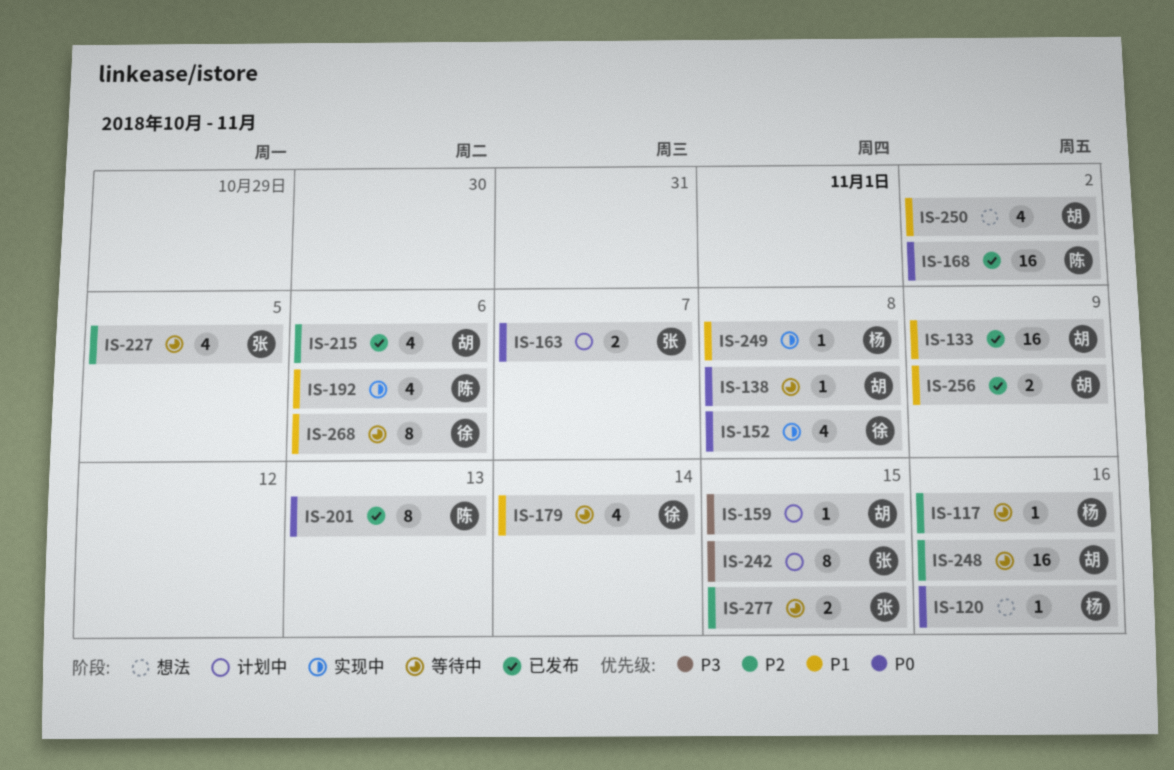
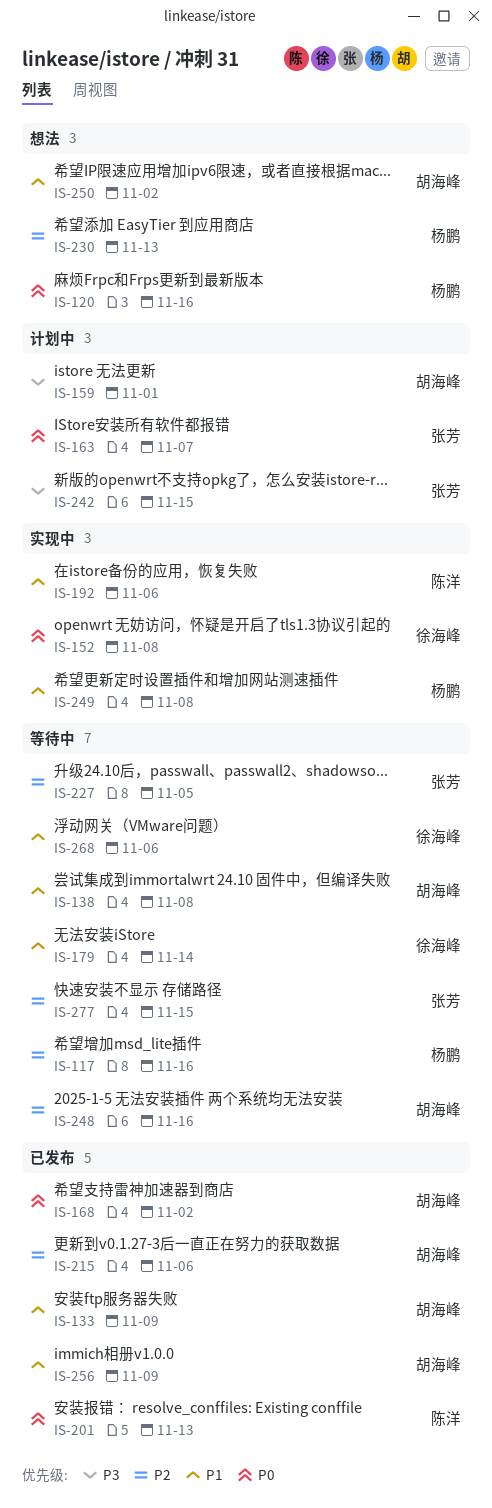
IS-138, priority: P0 -> P1
IS-159, due: Nov 15 -> Nov 1
IS-168, owner: 陈洋 -> 胡海峰
IS-230: none -> present

